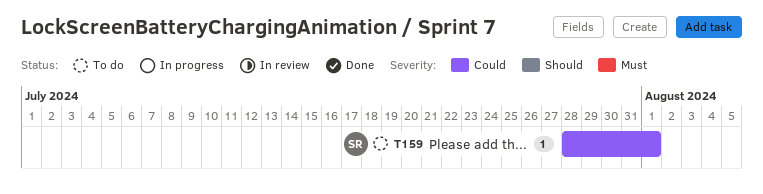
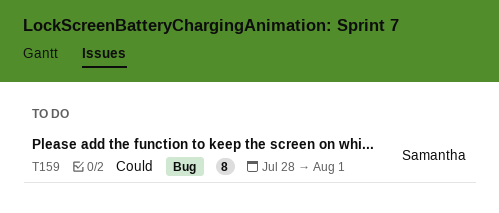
T159, estimate: 1 -> 8

